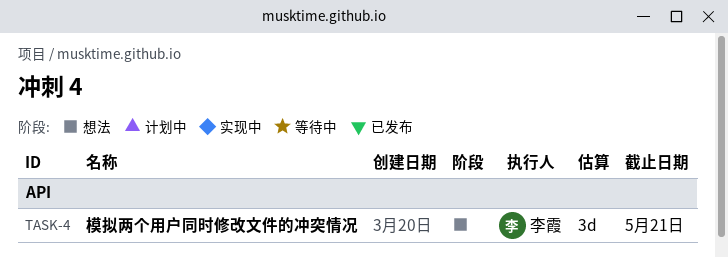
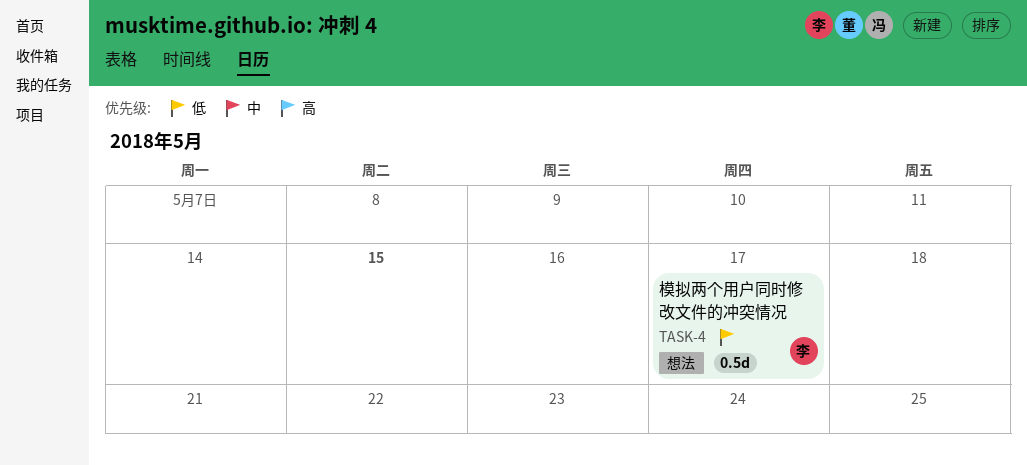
TASK-4, estimate: 3d -> 0.5d
TASK-4, due: May 21 -> May 17

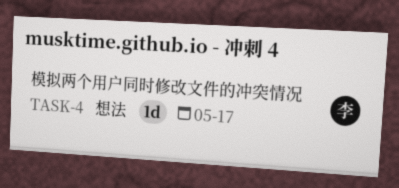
TASK-4, estimate: 0.5d -> 1d

